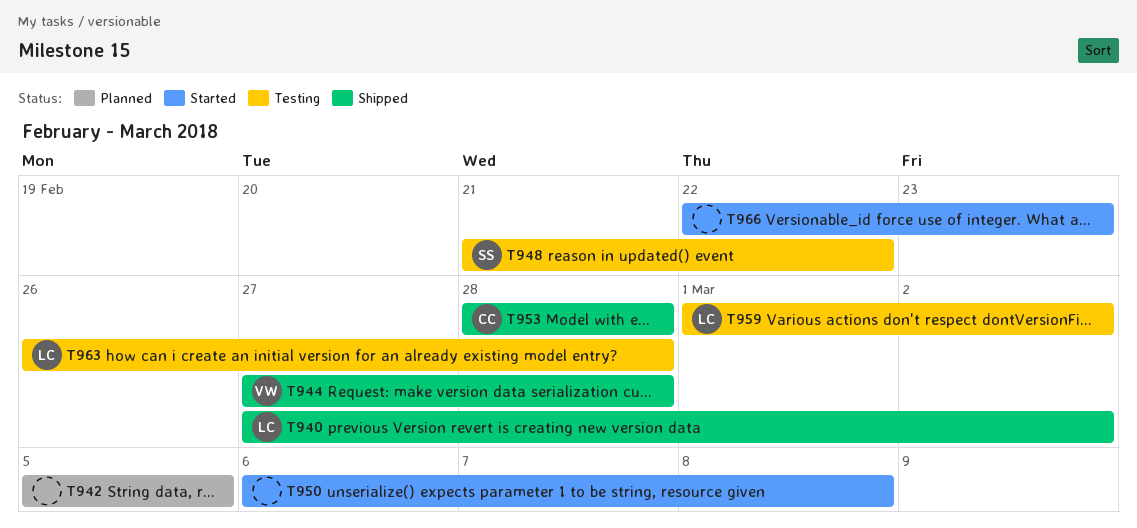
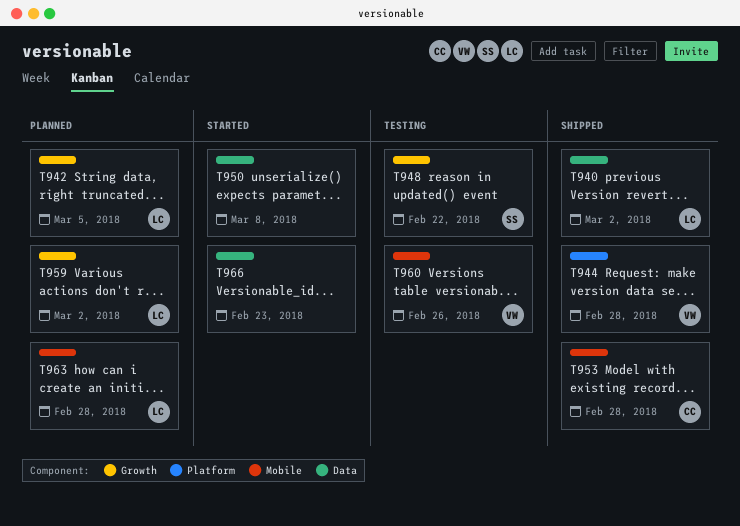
T942, owner: none -> LC
T959, status: Testing -> Planned
T960: none -> present
T963, status: Testing -> Planned

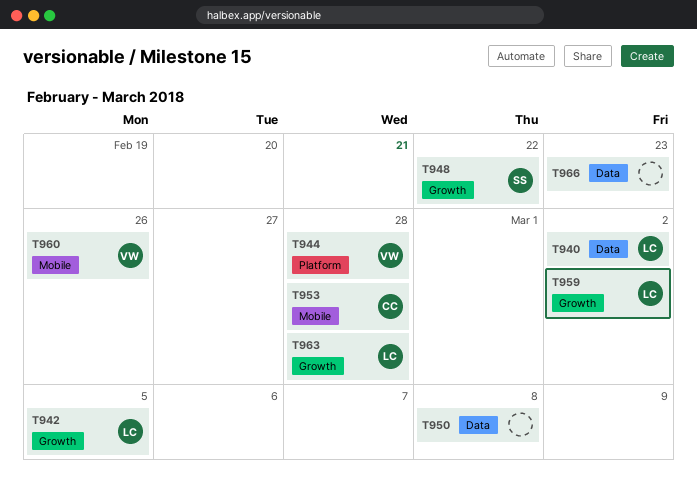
T963, label: Mobile -> Growth

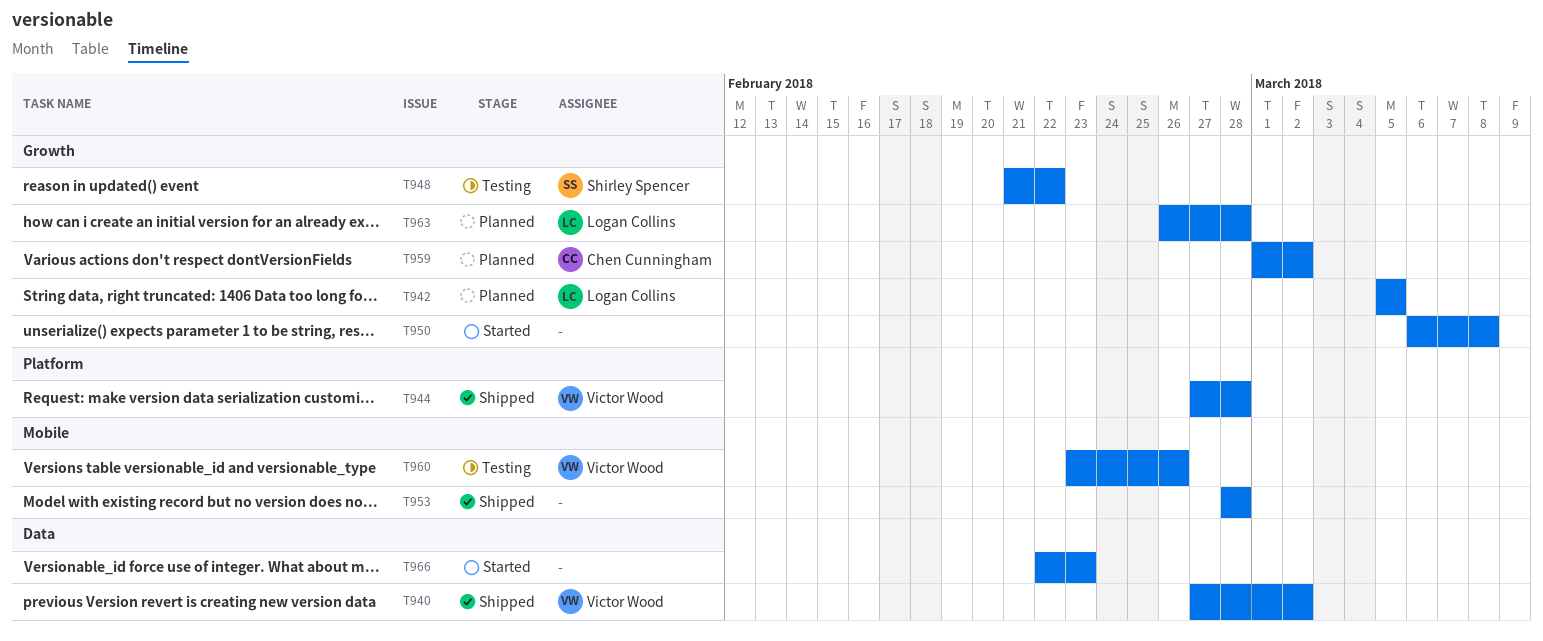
T940, owner: Logan Collins -> Victor Wood
T950, label: Data -> Growth
T953, owner: Chen Cunningham -> none
T959, owner: Logan Collins -> Chen Cunningham

